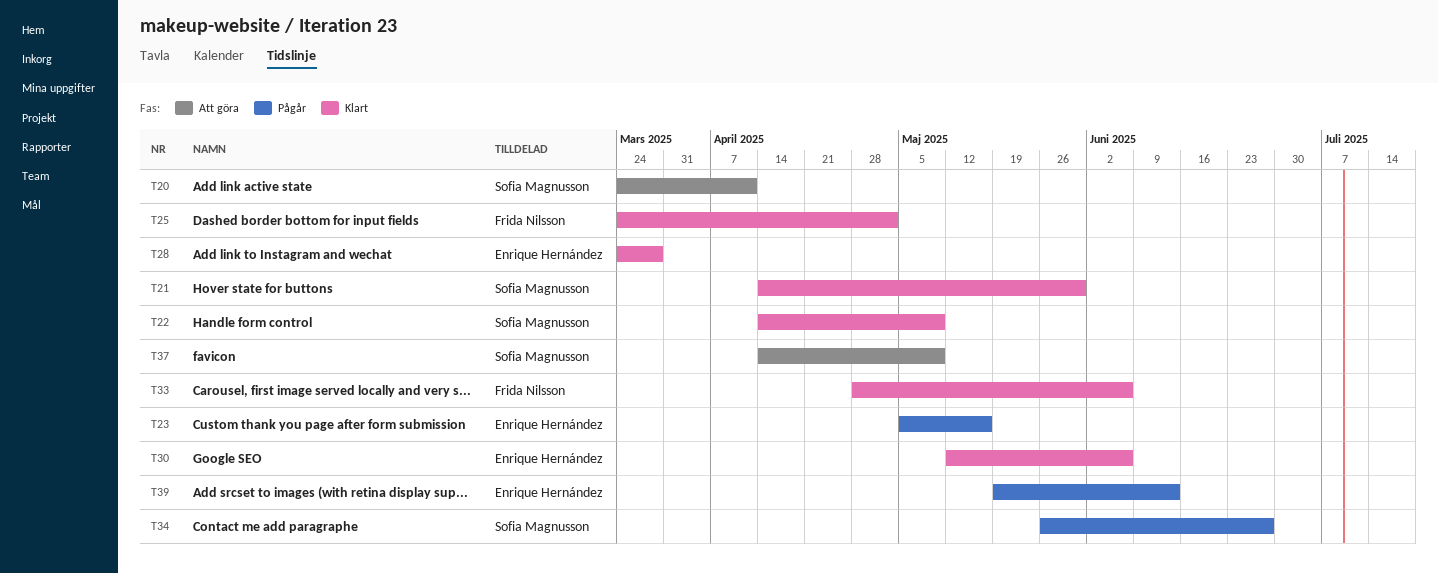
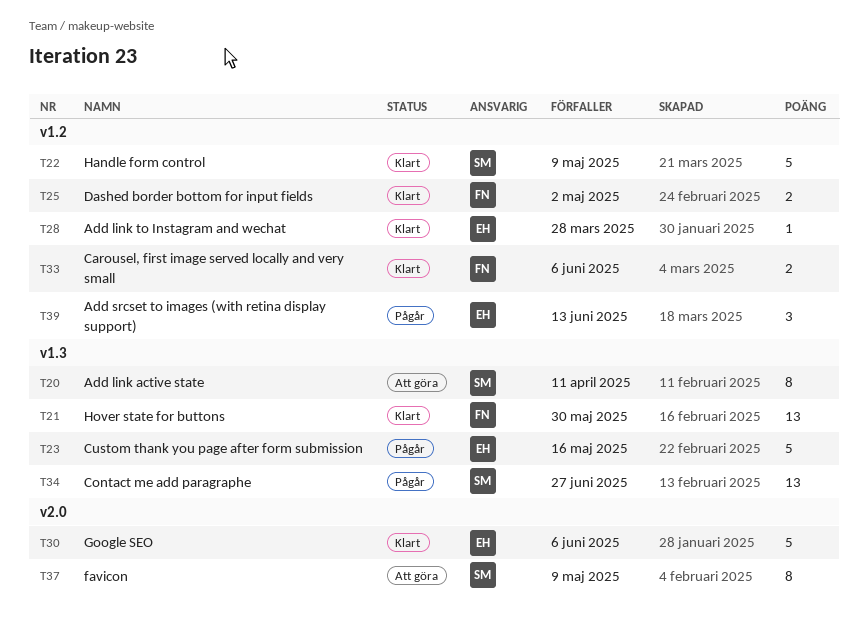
T21, owner: Sofia Magnusson -> Frida Nilsson

